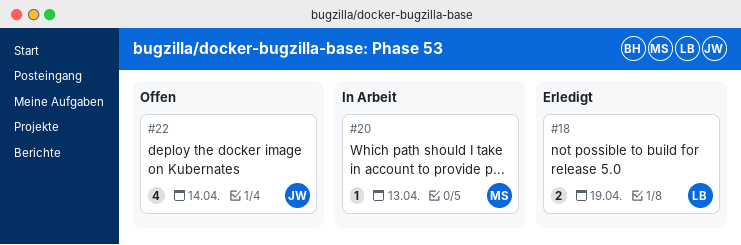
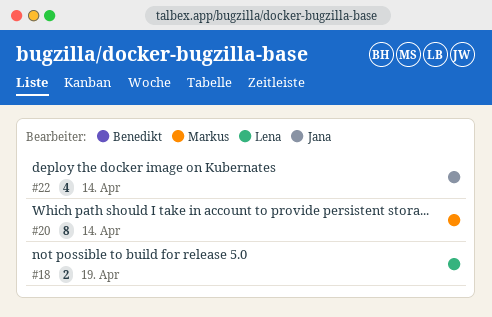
#20, estimate: 1 -> 8
#20, due: Apr 13 -> Apr 14

